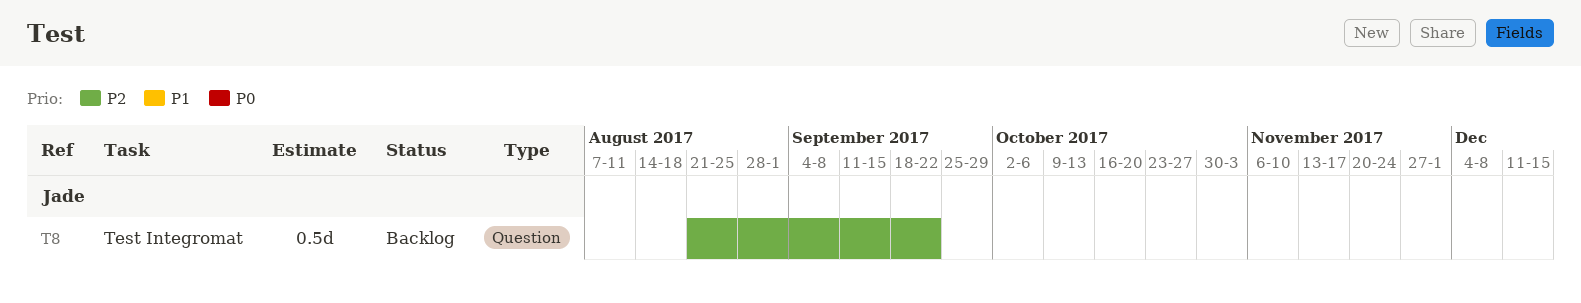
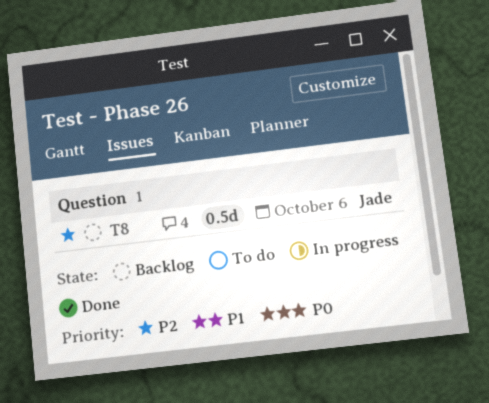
T8, due: Sep 22 -> Oct 6

